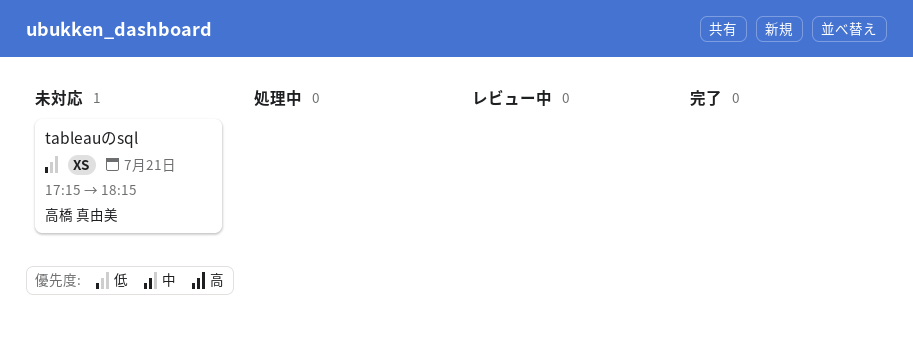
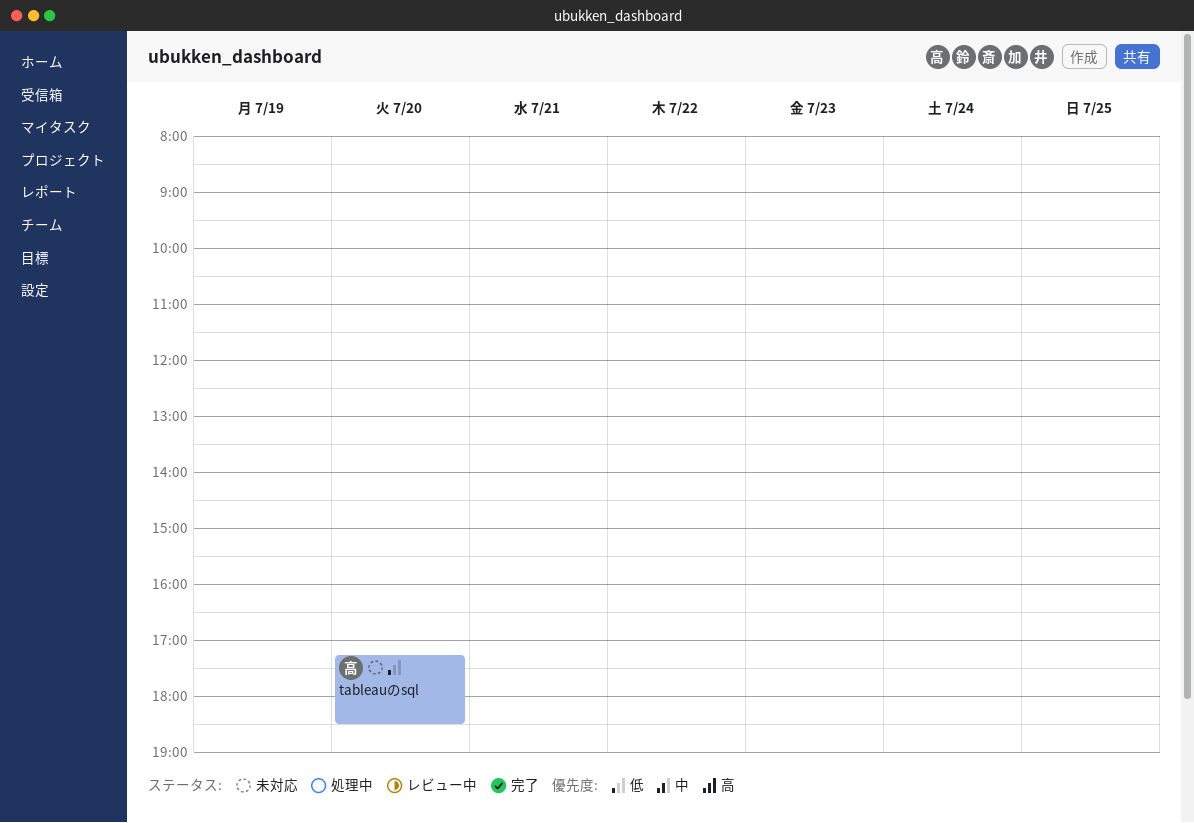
tableauのsql, day: Jul 21 -> Jul 20
tableauのsql, ends: 18:15 -> 18:30

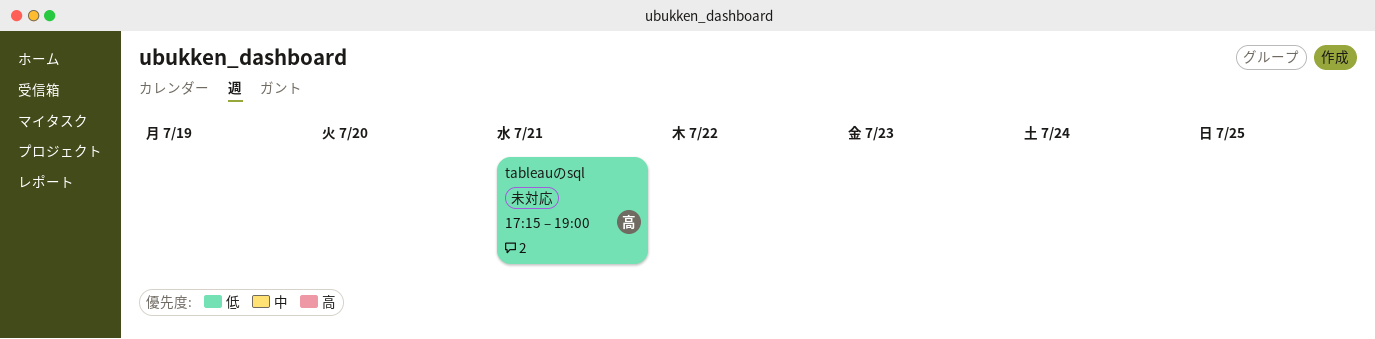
tableauのsql, day: Jul 20 -> Jul 21
tableauのsql, ends: 18:30 -> 19:00

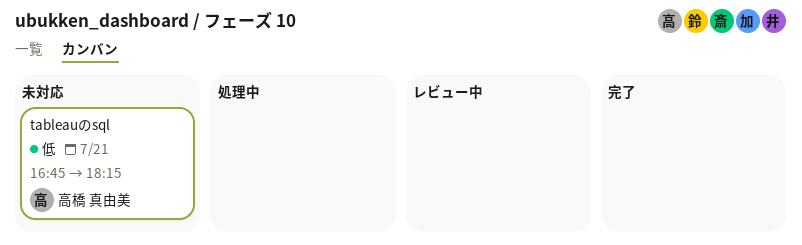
tableauのsql, begins: 17:15 -> 16:45
tableauのsql, ends: 19:00 -> 18:15

